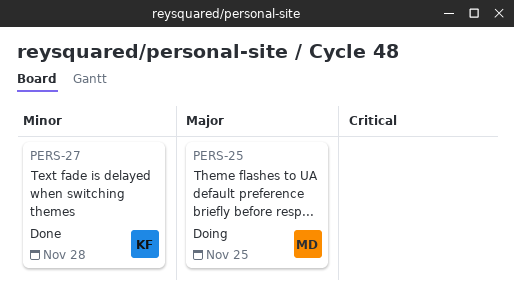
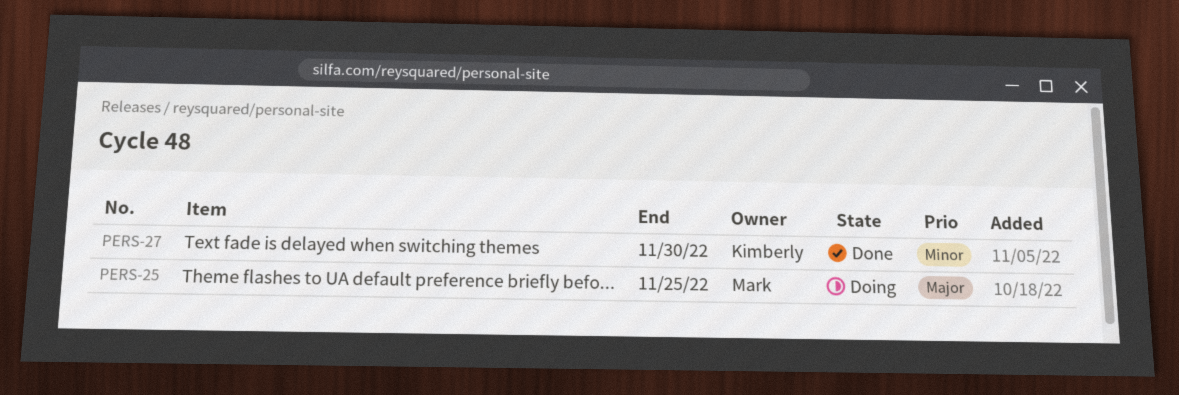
PERS-27, due: Nov 28 -> Nov 30

